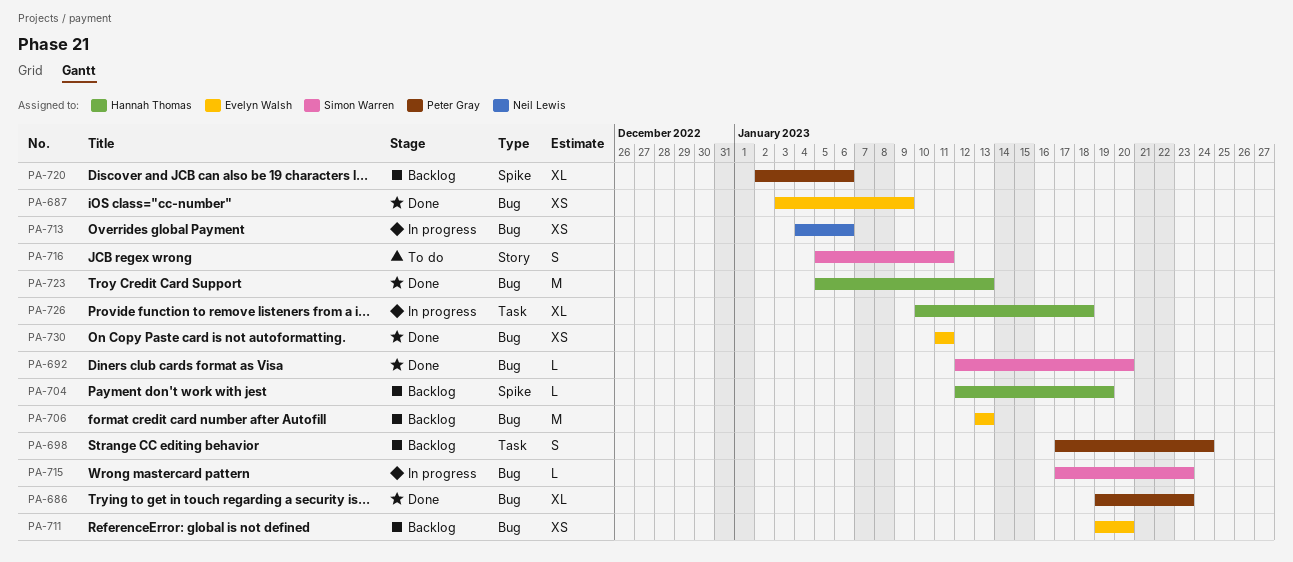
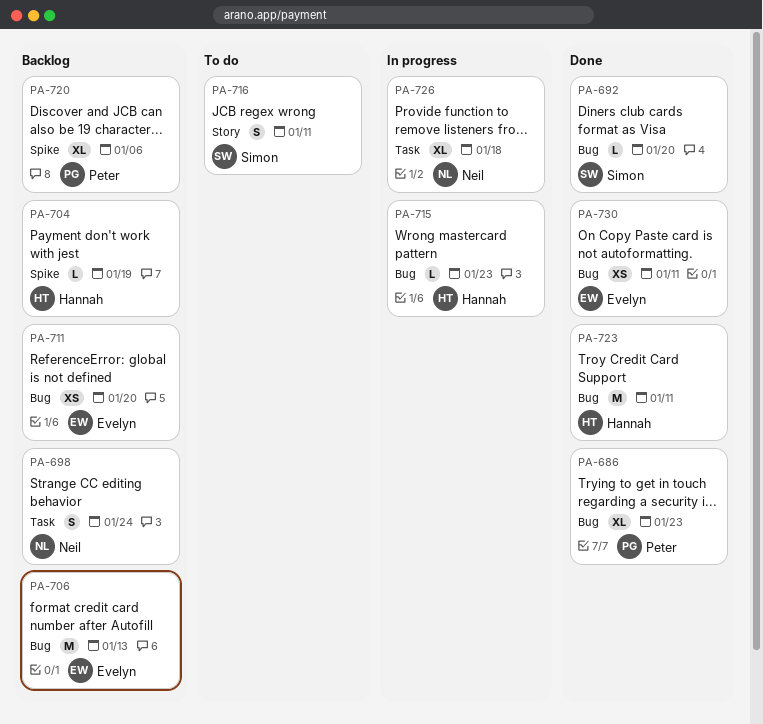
PA-687: present -> none
PA-698, owner: Peter Gray -> Neil Lewis
PA-713: present -> none
PA-715, owner: Simon Warren -> Hannah Thomas
PA-723, due: Jan 13 -> Jan 11
PA-726, owner: Hannah Thomas -> Neil Lewis

